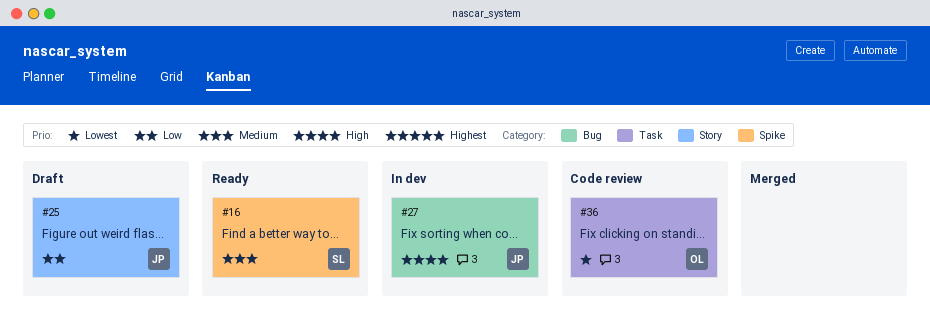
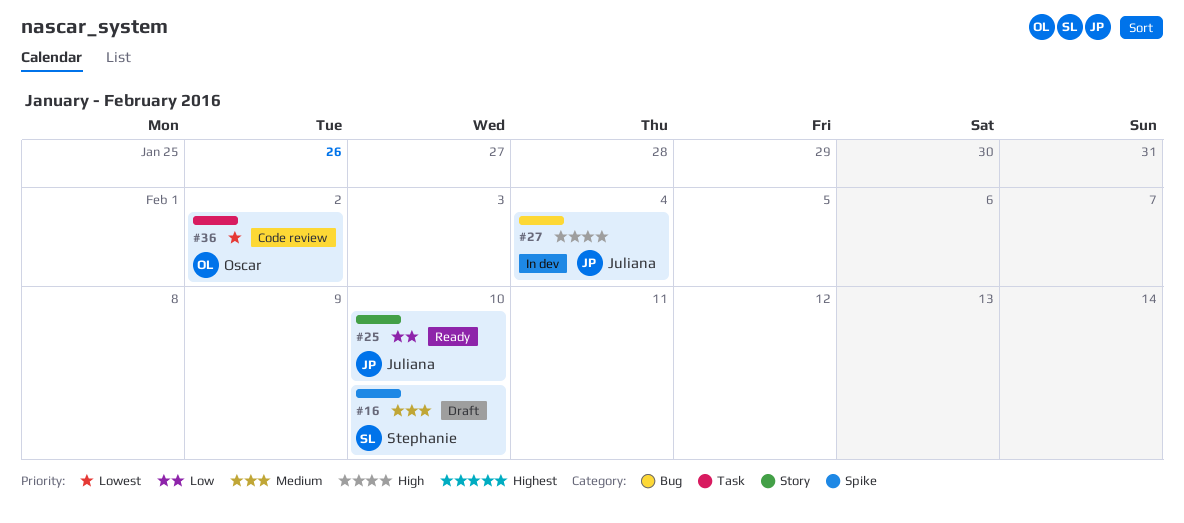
#16, status: Ready -> Draft
#25, status: Draft -> Ready

